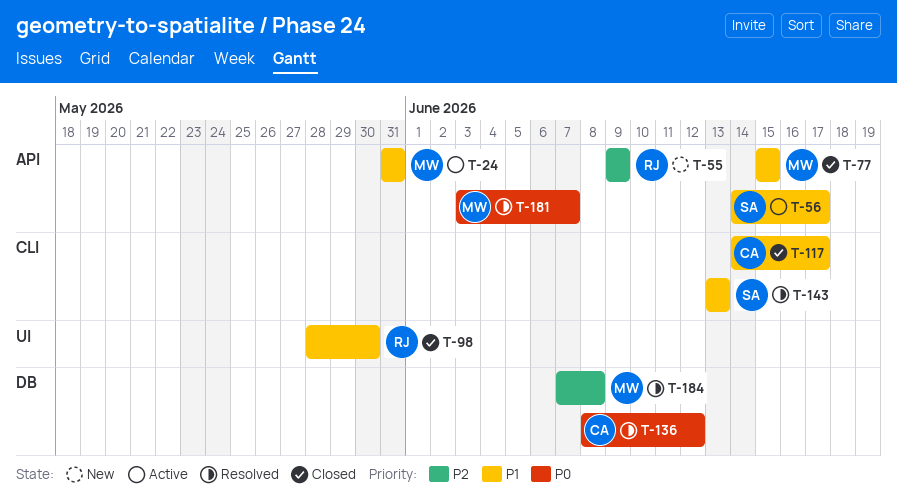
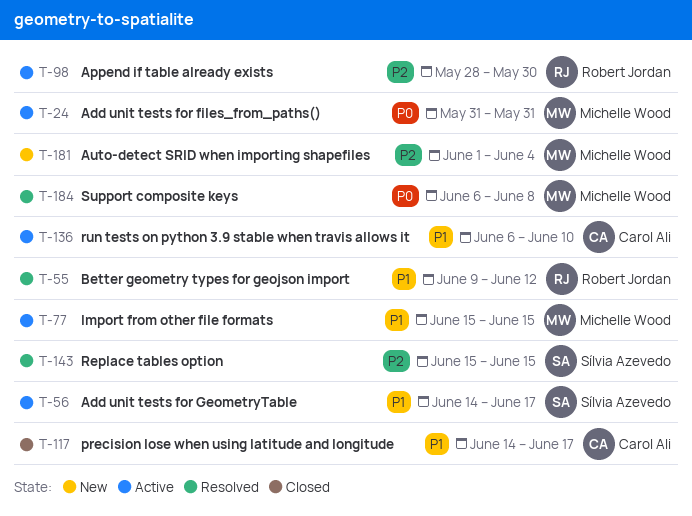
T-24, priority: P1 -> P0
T-55, status: New -> Resolved
T-55, priority: P2 -> P1
T-55, due: Jun 9 -> Jun 12
T-77, status: Closed -> Active
T-98, status: Closed -> Active
T-98, priority: P1 -> P2
T-136, status: Resolved -> Active
T-136, priority: P0 -> P1
T-136, start: Jun 8 -> Jun 6
T-136, due: Jun 12 -> Jun 10
T-143, priority: P1 -> P2
T-143, start: Jun 13 -> Jun 15
T-143, due: Jun 13 -> Jun 15
T-181, status: Resolved -> New
T-181, priority: P0 -> P2
T-181, start: Jun 3 -> Jun 1
T-181, due: Jun 7 -> Jun 4
T-184, priority: P2 -> P0
T-184, start: Jun 7 -> Jun 6

